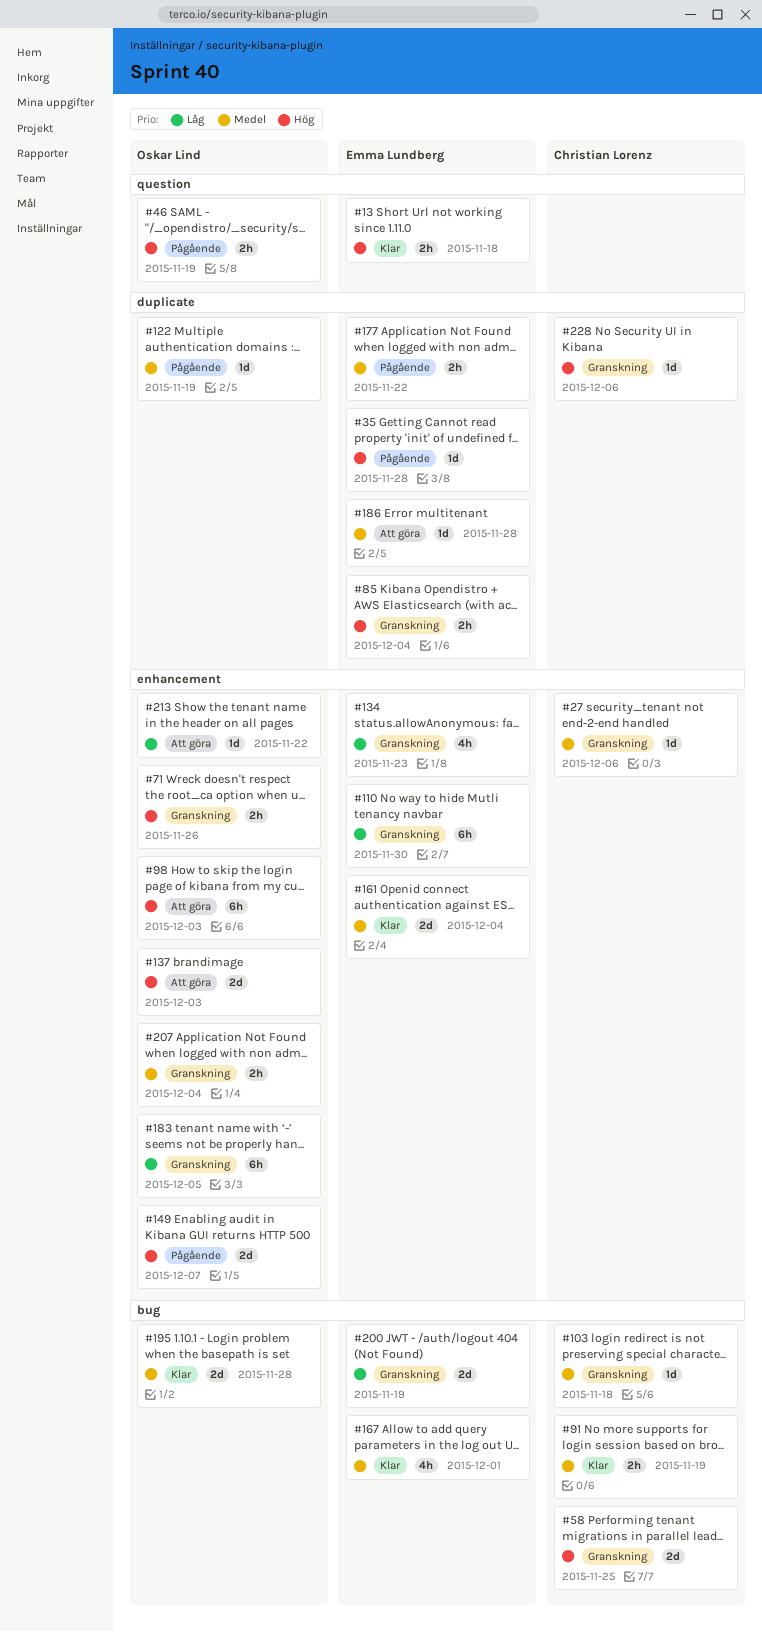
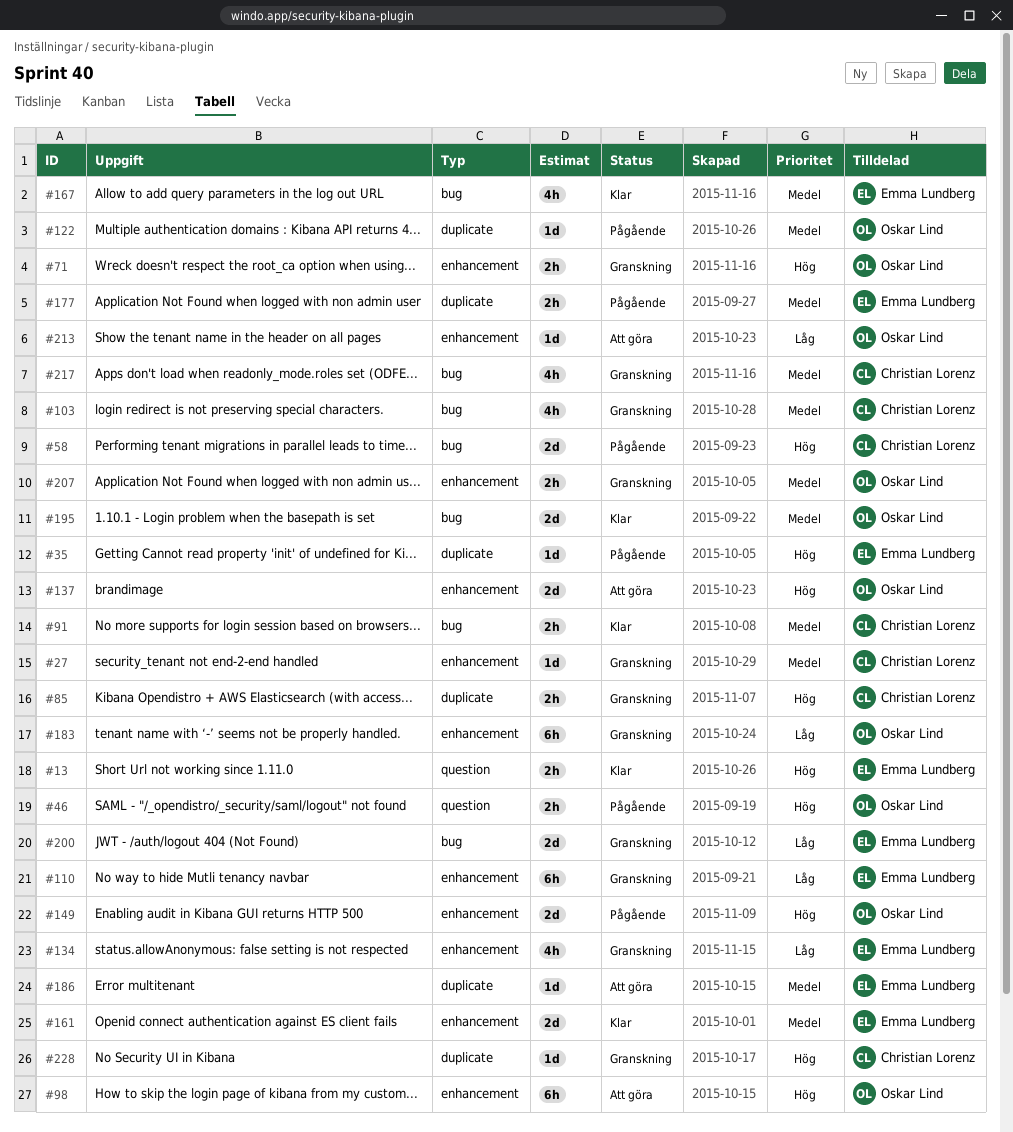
#58, status: Granskning -> Pågående
#85, owner: Emma Lundberg -> Christian Lorenz
#103, estimate: 1d -> 4h
#217: none -> present

